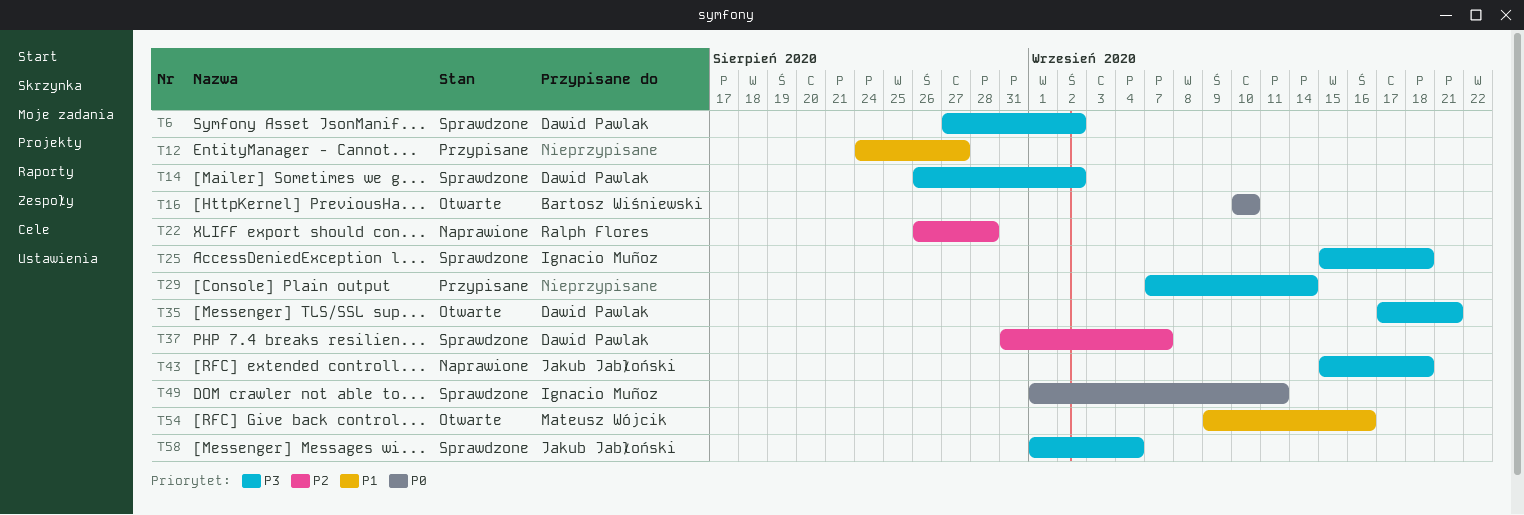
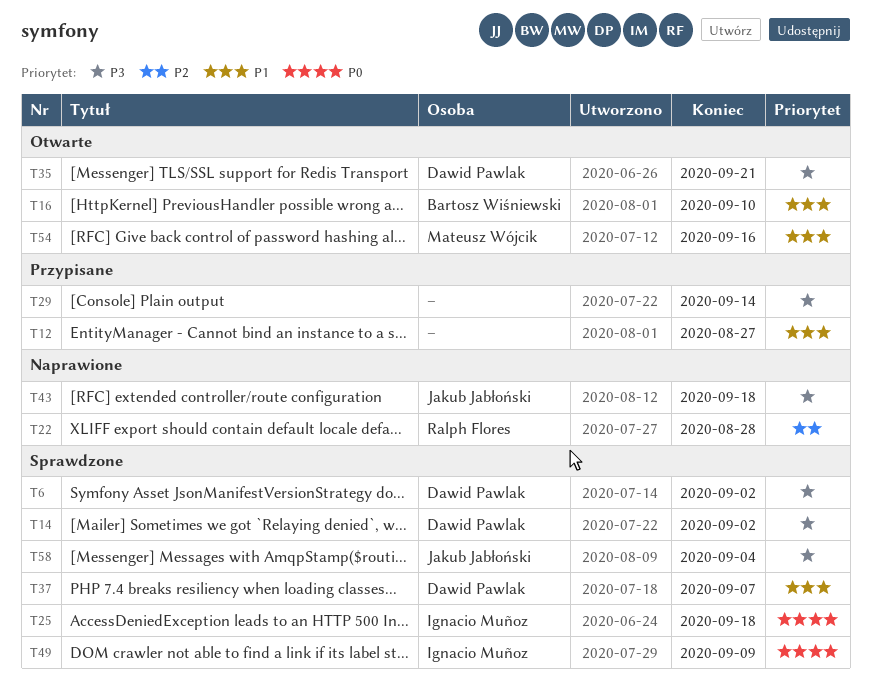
T16, priority: P0 -> P1
T25, priority: P3 -> P0
T37, priority: P2 -> P1
T49, due: Sep 11 -> Sep 9

